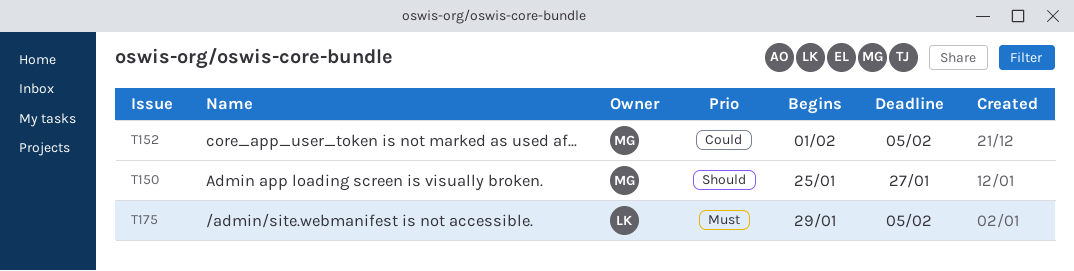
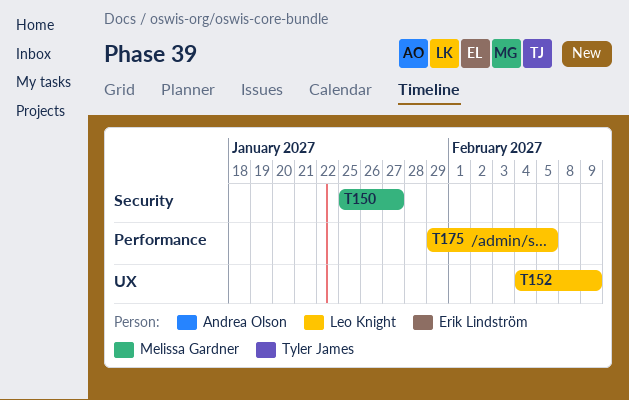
T152, owner: Melissa Gardner -> Leo Knight
T152, start: Feb 1 -> Feb 4
T152, due: Feb 5 -> Feb 9

